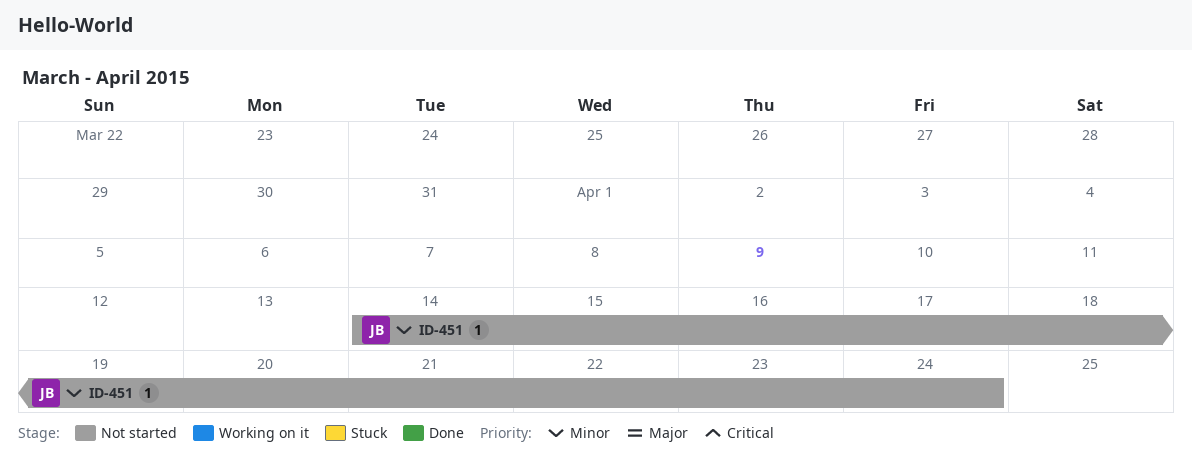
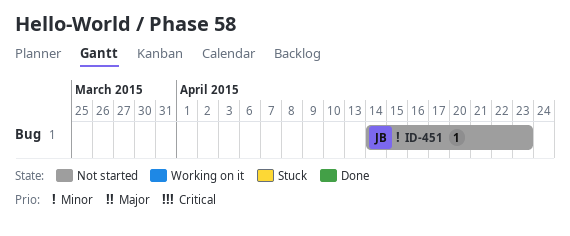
ID-451, due: Apr 24 -> Apr 23

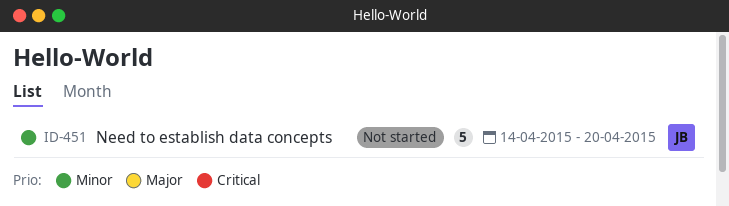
ID-451, estimate: 1 -> 5
ID-451, due: Apr 23 -> Apr 20

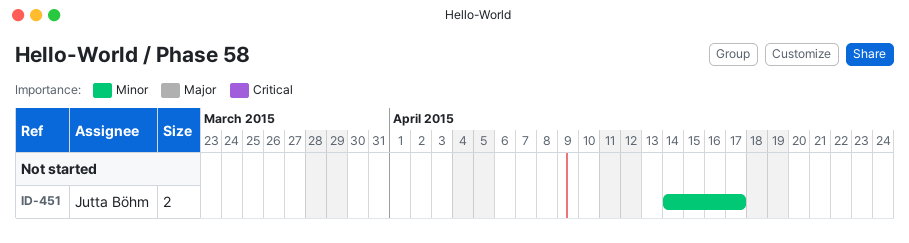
ID-451, estimate: 5 -> 2
ID-451, due: Apr 20 -> Apr 17

